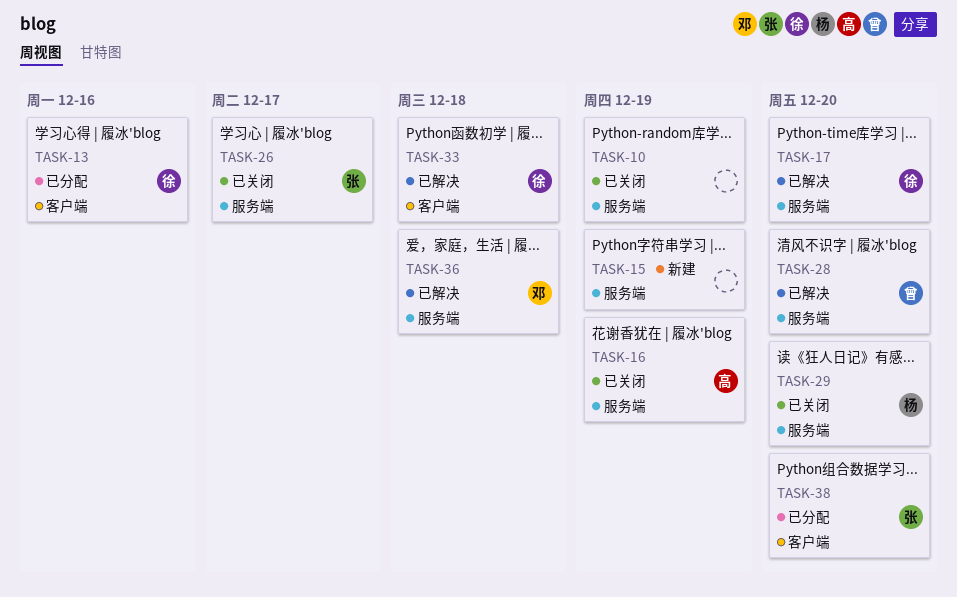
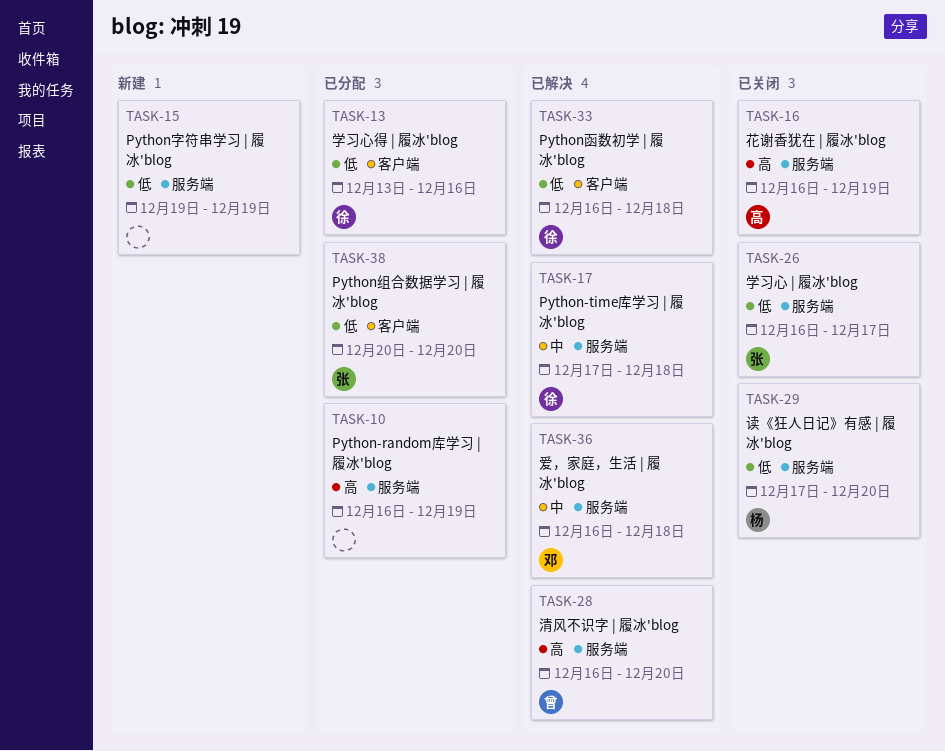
TASK-10, status: 已关闭 -> 已分配
TASK-17, due: Dec 20 -> Dec 18

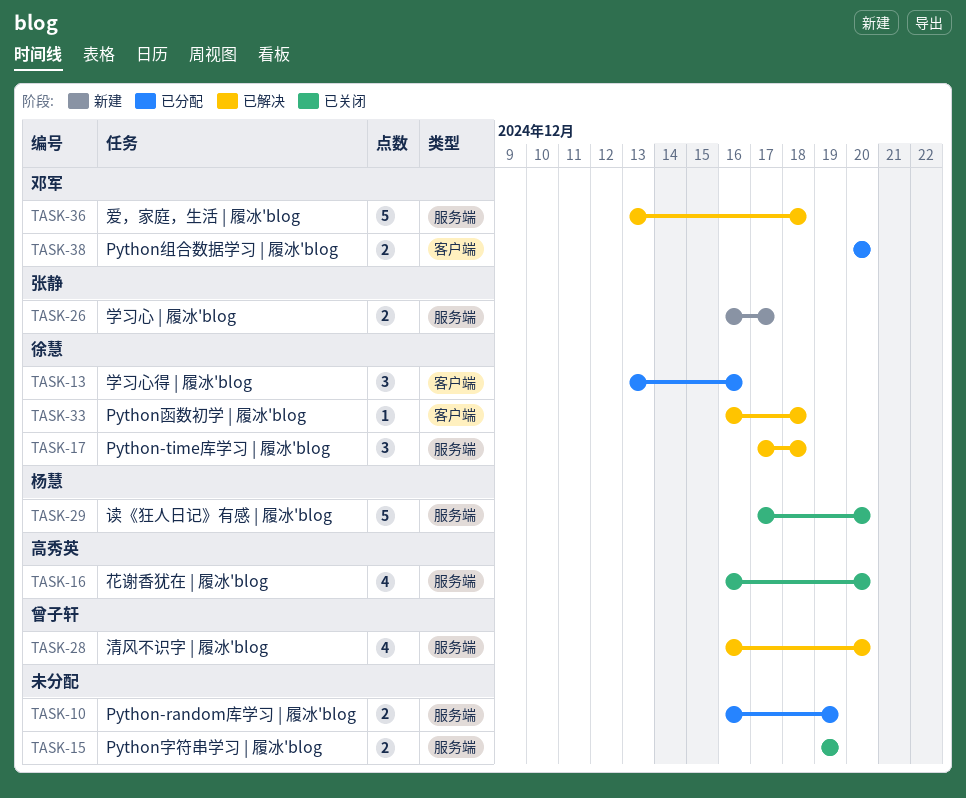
TASK-15, status: 新建 -> 已关闭
TASK-16, due: Dec 19 -> Dec 20
TASK-26, status: 已关闭 -> 新建
TASK-36, start: Dec 16 -> Dec 13
TASK-38, owner: 张静 -> 邓军

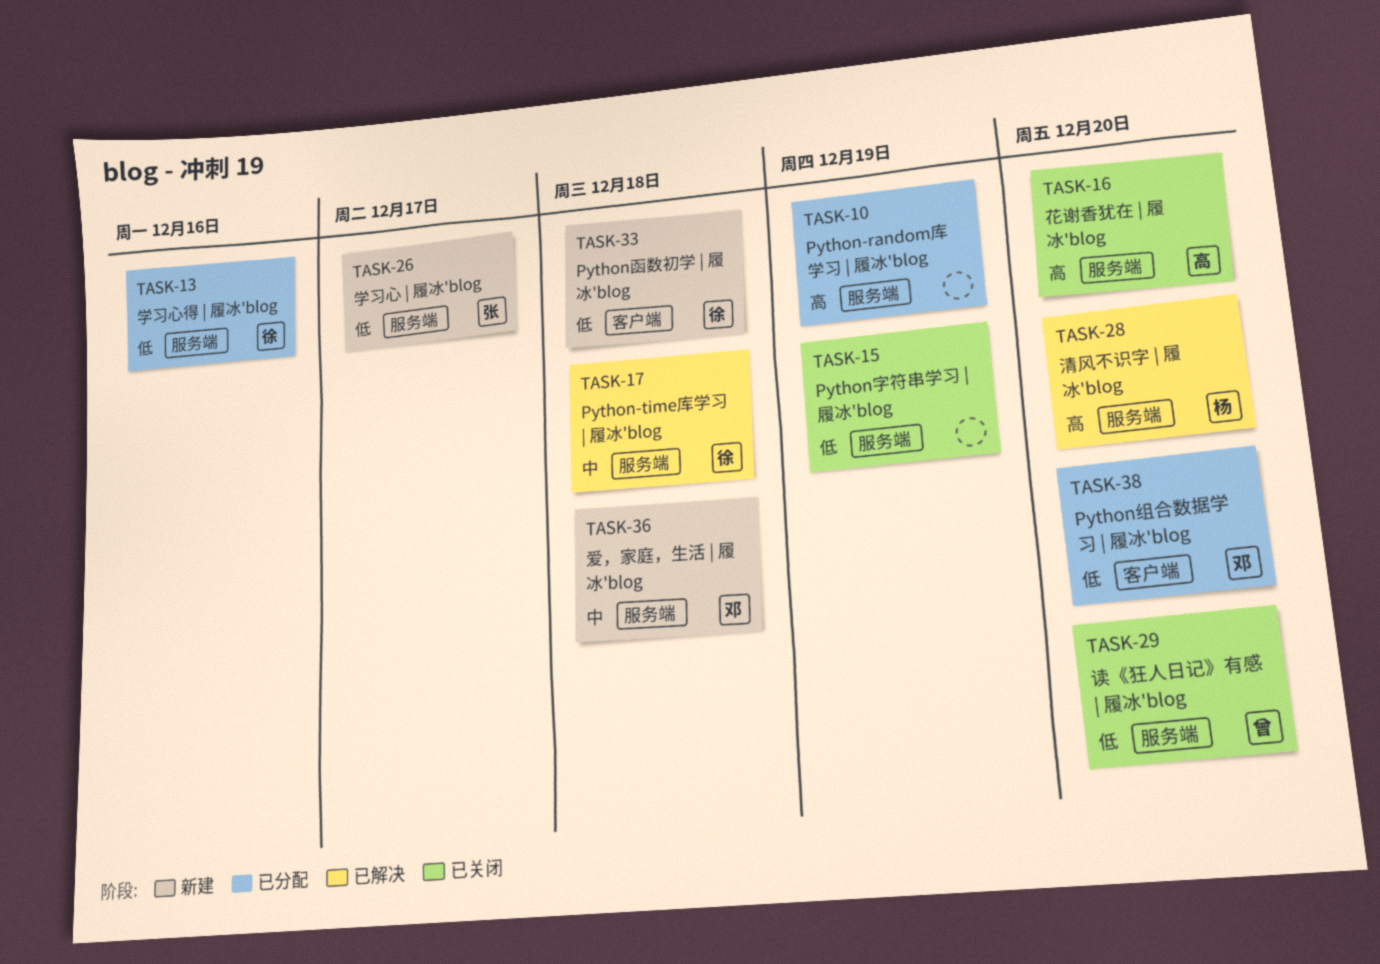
TASK-13, label: 客户端 -> 服务端
TASK-28, owner: 曾子轩 -> 杨慧
TASK-29, owner: 杨慧 -> 曾子轩
TASK-33, status: 已解决 -> 新建
TASK-36, status: 已解决 -> 新建

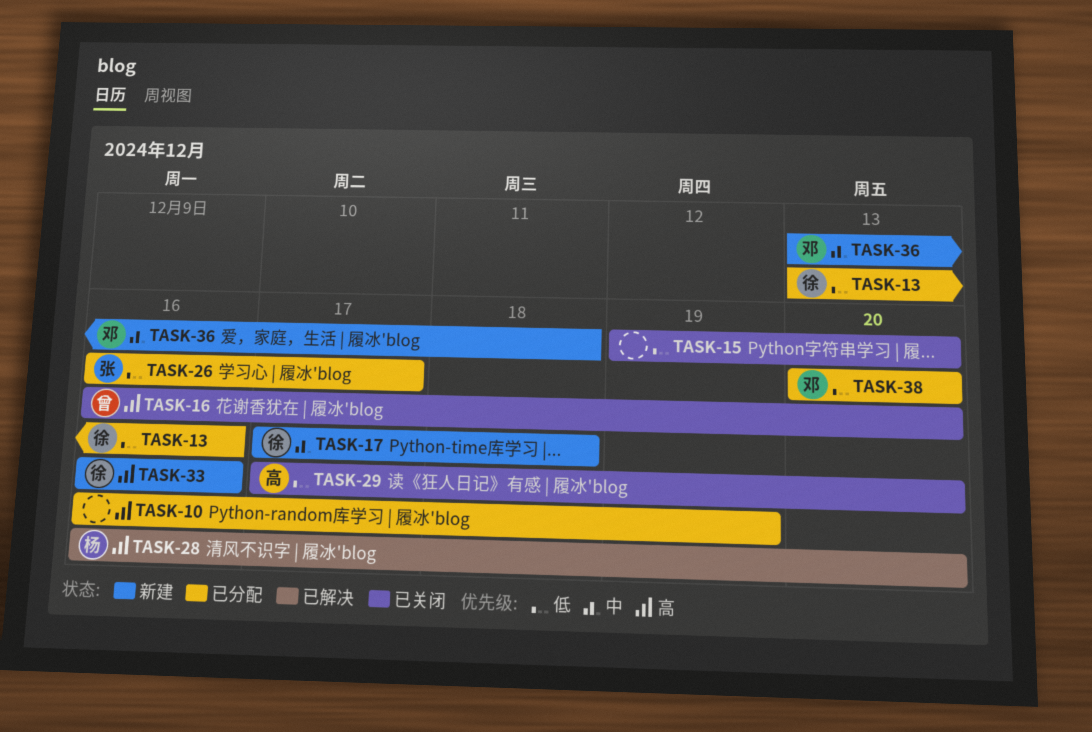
TASK-15, due: Dec 19 -> Dec 20
TASK-16, owner: 高 -> 曾
TASK-17, status: 已解决 -> 新建
TASK-26, status: 新建 -> 已分配
TASK-29, owner: 曾 -> 高
TASK-33, priority: 低 -> 高
TASK-33, due: Dec 18 -> Dec 16

